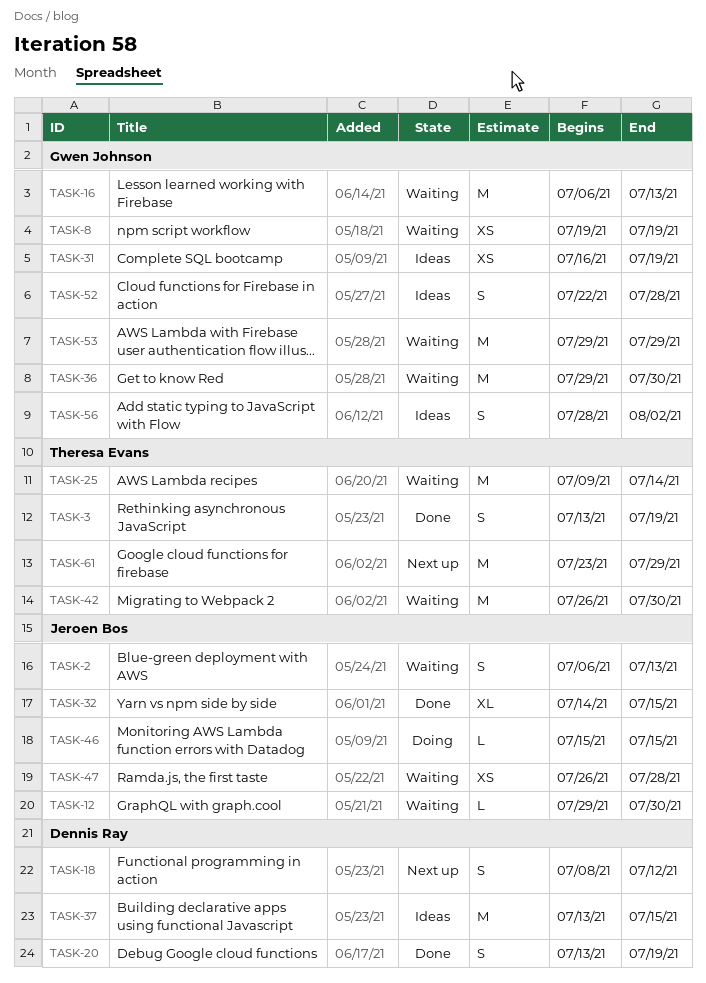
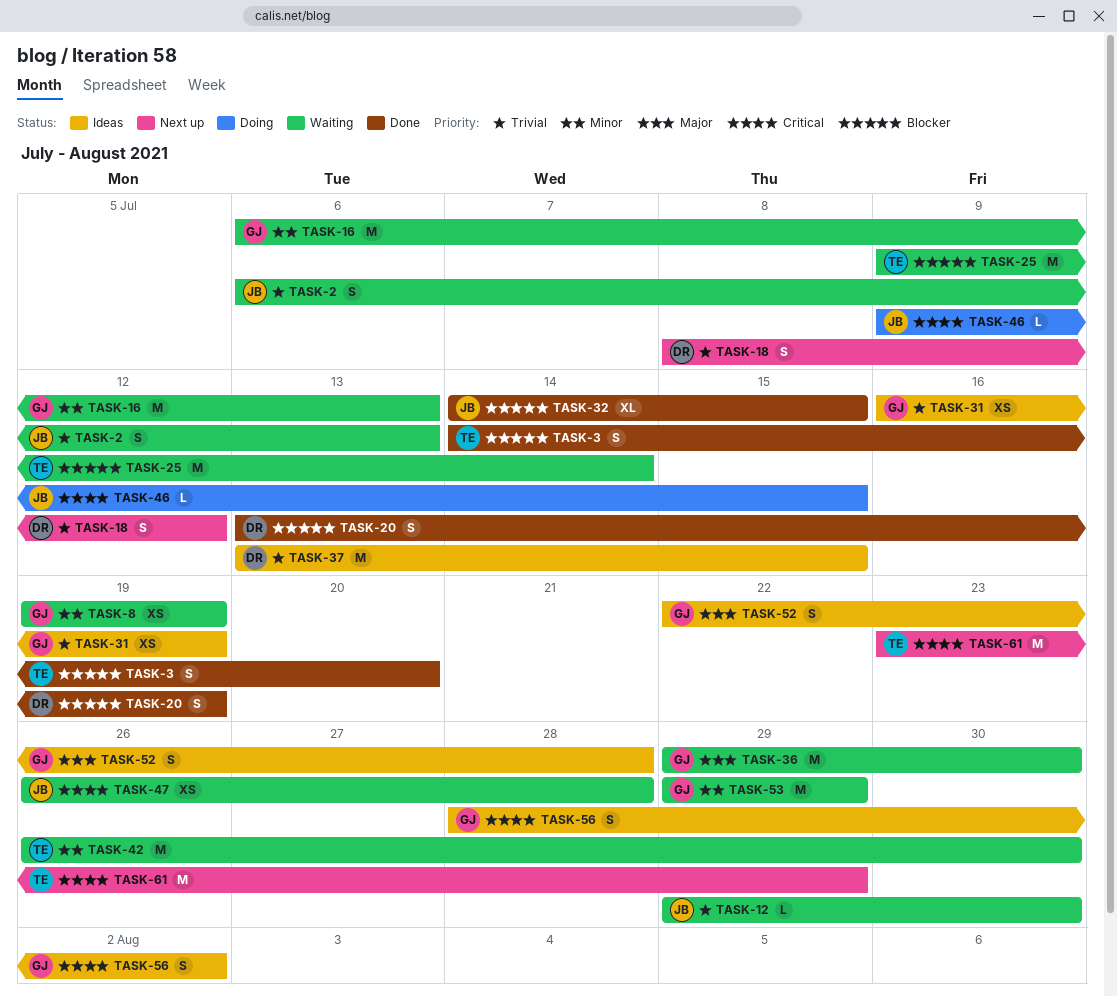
TASK-3, start: Jul 13 -> Jul 14
TASK-3, due: Jul 19 -> Jul 20
TASK-46, start: Jul 15 -> Jul 9

